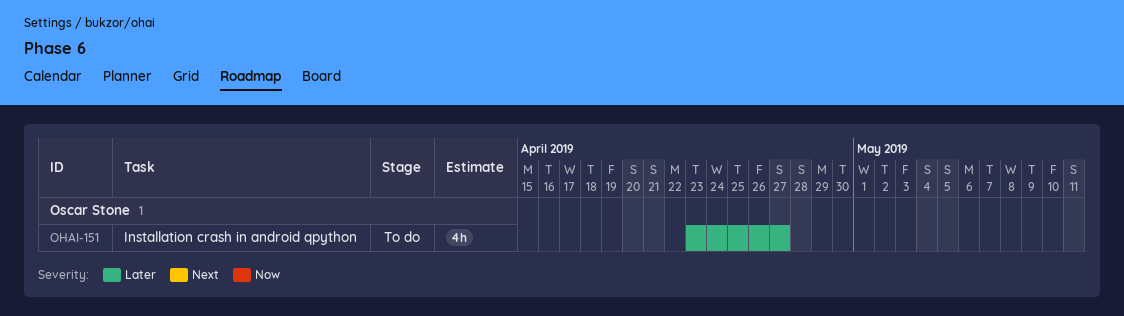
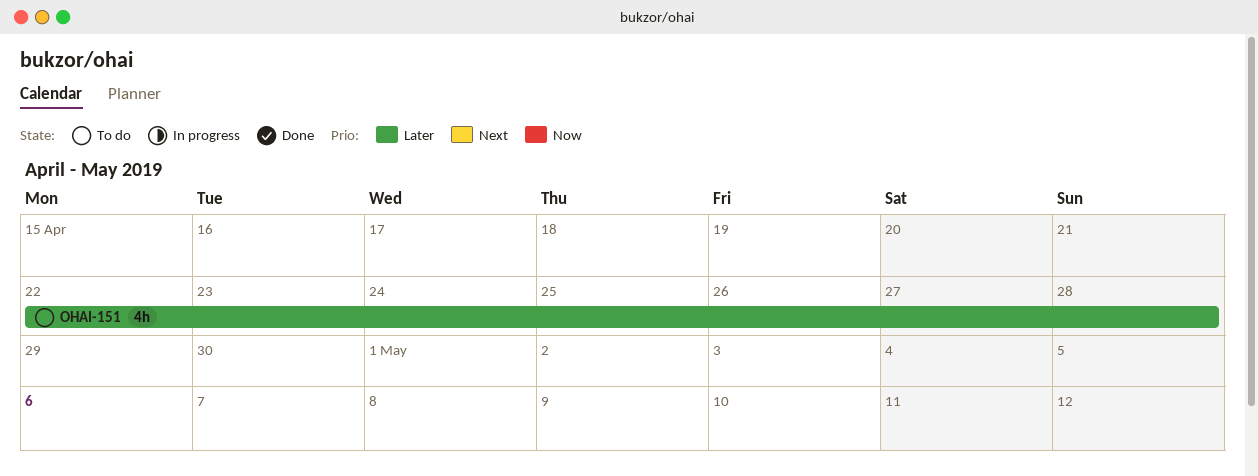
OHAI-151, start: Apr 23 -> Apr 22
OHAI-151, due: Apr 27 -> Apr 28

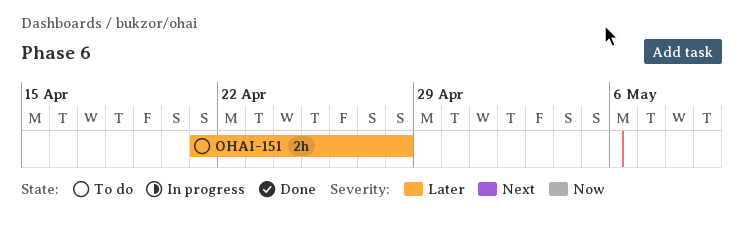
OHAI-151, estimate: 4h -> 2h
OHAI-151, start: Apr 22 -> Apr 21

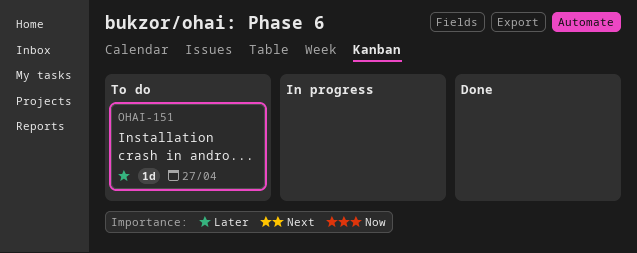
OHAI-151, estimate: 2h -> 1d
OHAI-151, due: Apr 28 -> Apr 27

